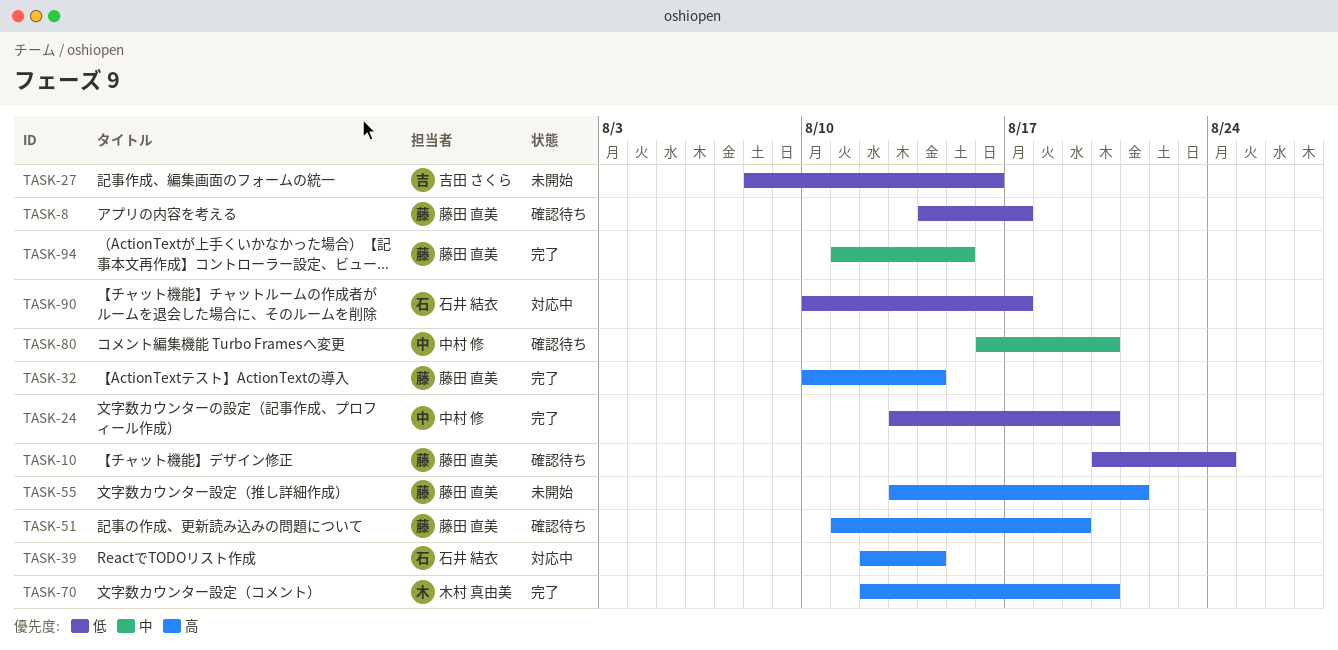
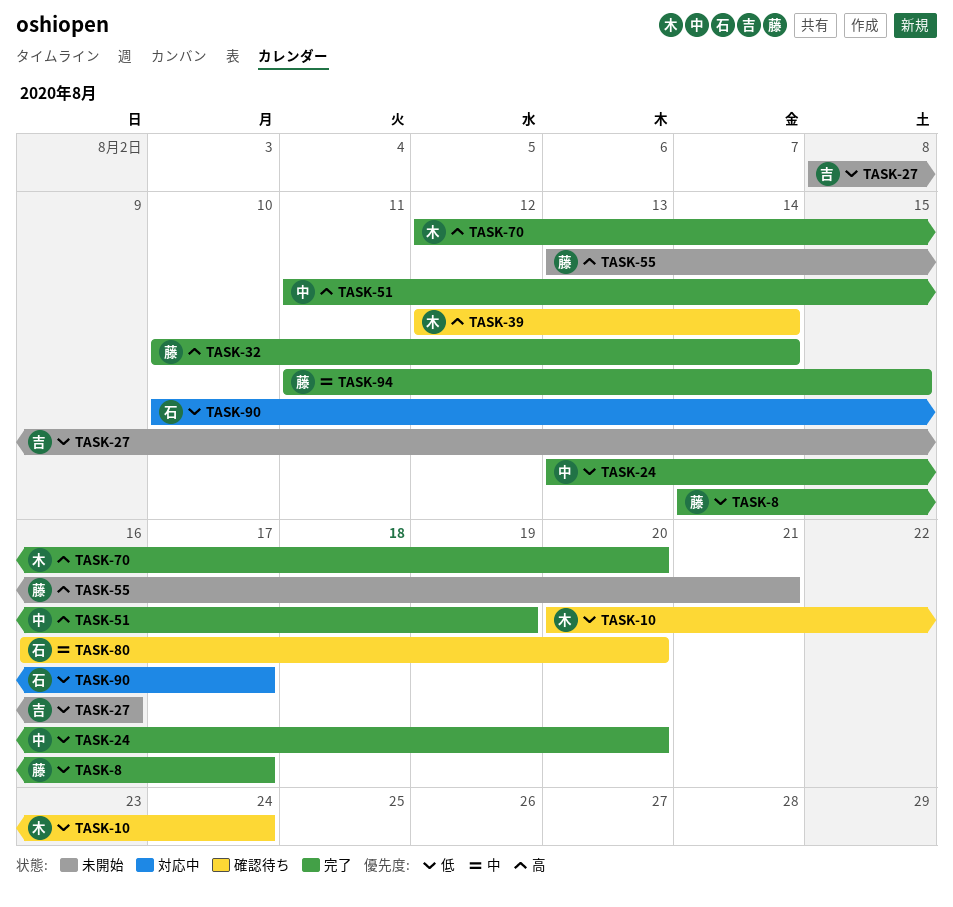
TASK-8, status: 確認待ち -> 完了
TASK-10, owner: 藤田 直美 -> 木村 真由美
TASK-39, status: 対応中 -> 確認待ち
TASK-39, owner: 石井 結衣 -> 木村 真由美
TASK-51, status: 確認待ち -> 完了
TASK-51, owner: 藤田 直美 -> 中村 修
TASK-80, owner: 中村 修 -> 石井 結衣

